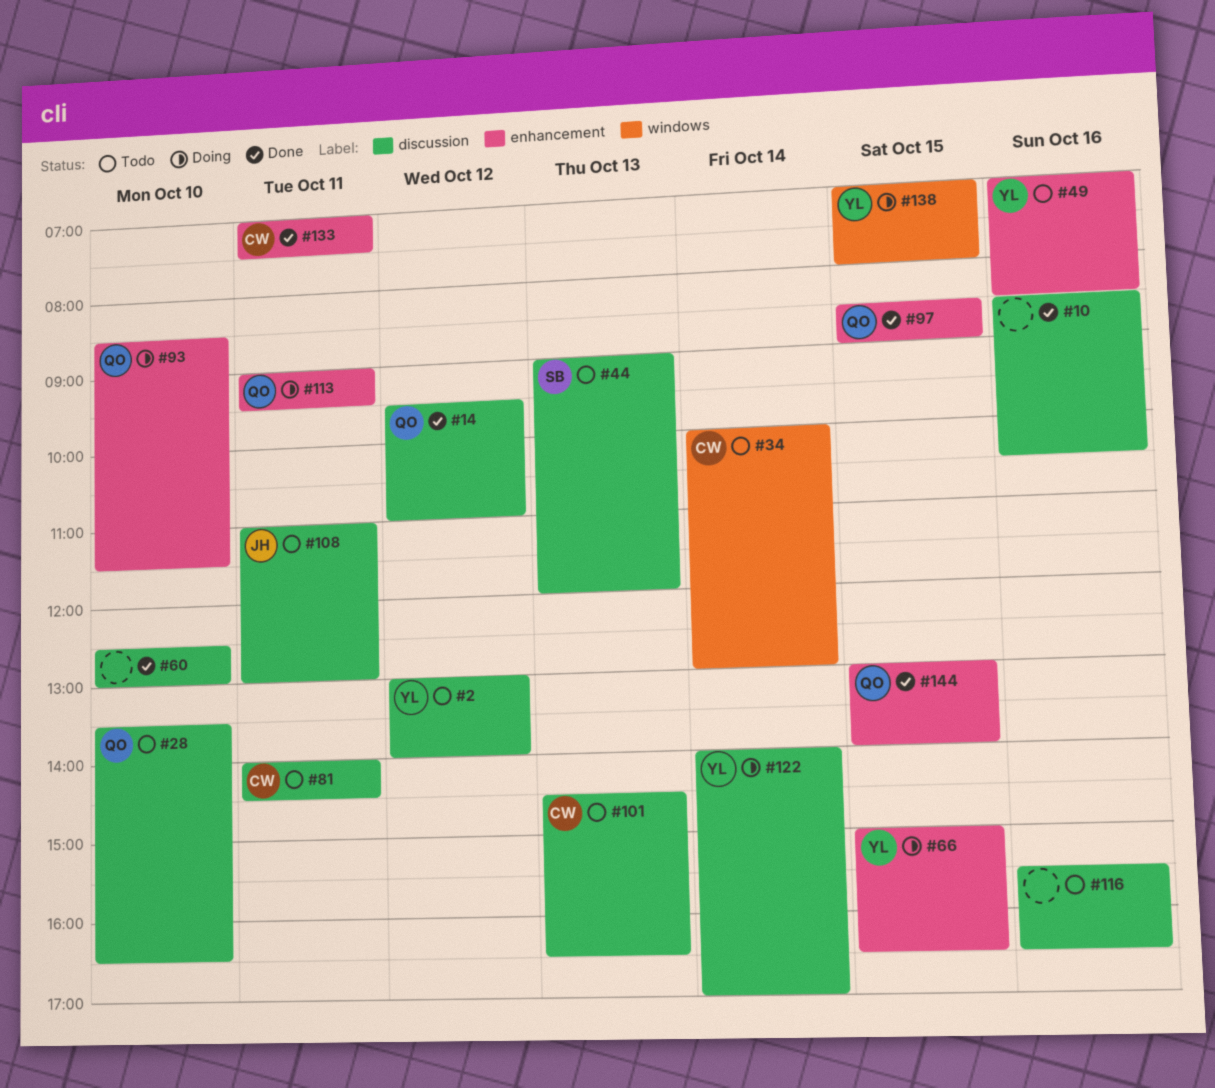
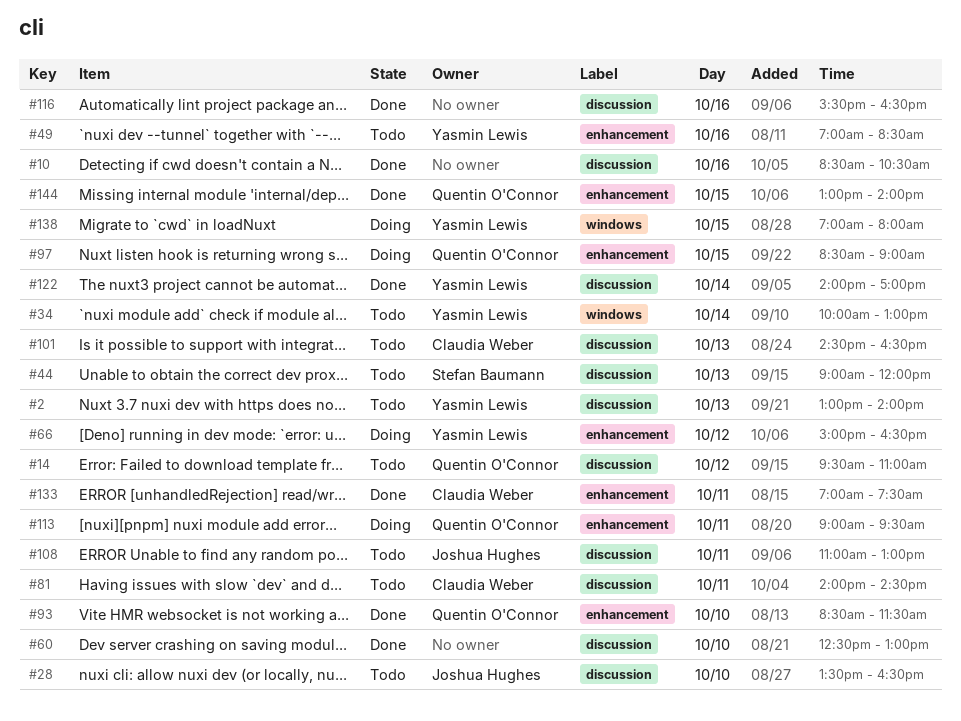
#2, day: Oct 12 -> Oct 13
#14, status: Done -> Todo
#28, owner: Quentin O'Connor -> Joshua Hughes
#34, owner: Claudia Weber -> Yasmin Lewis
#66, day: Oct 15 -> Oct 12
#93, status: Doing -> Done
#97, status: Done -> Doing
#116, status: Todo -> Done
#122, status: Doing -> Done

